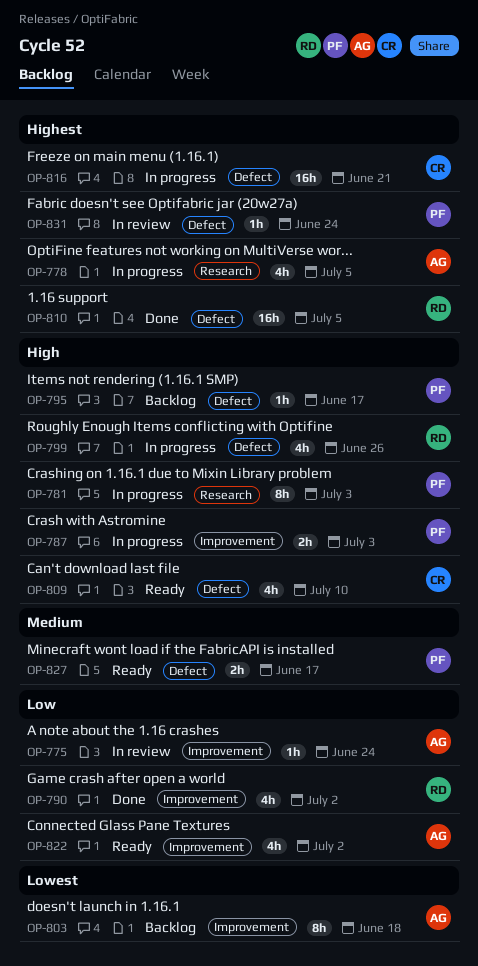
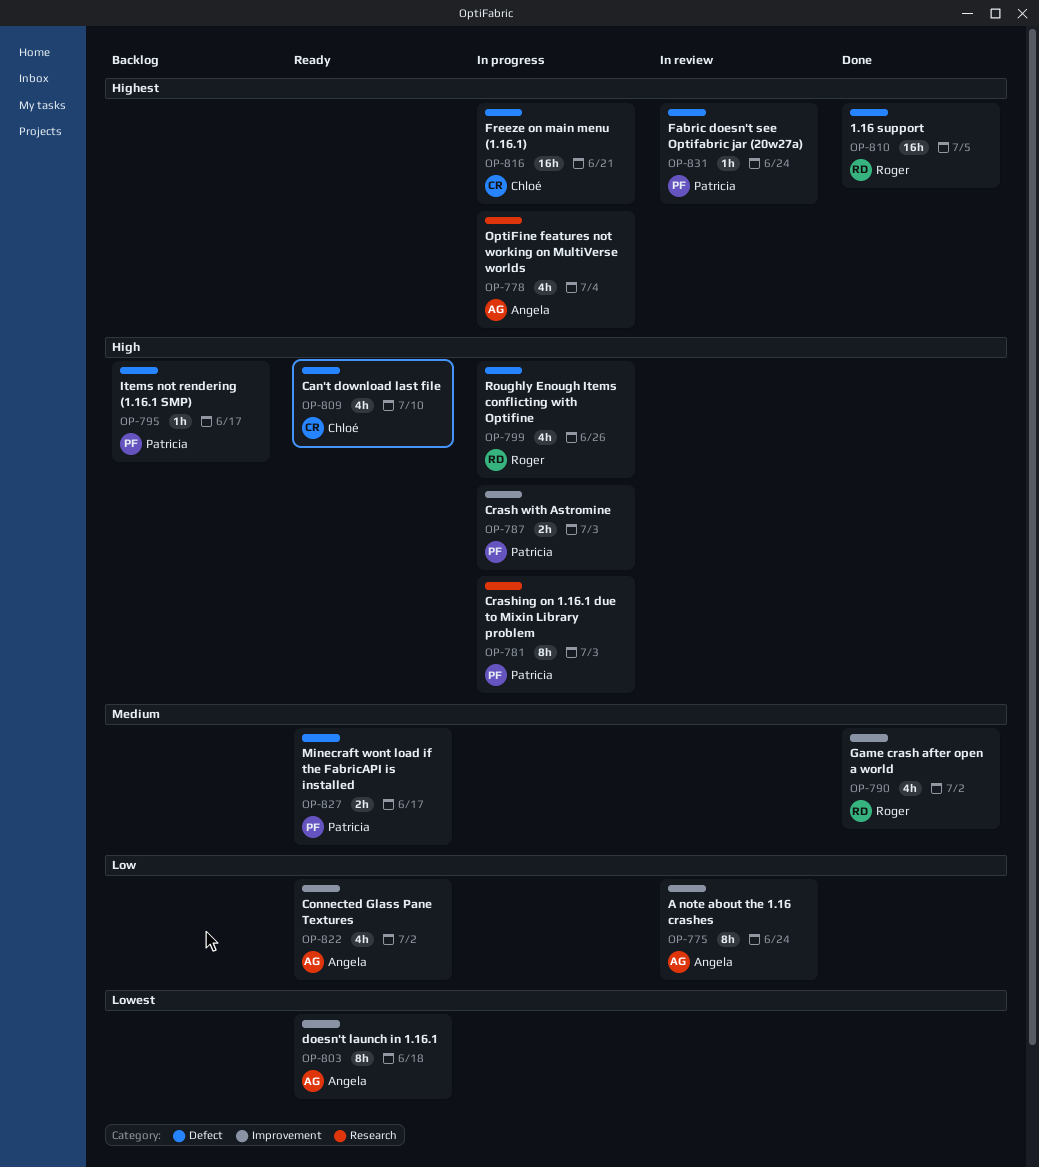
OP-775, estimate: 1h -> 8h
OP-778, due: Jul 5 -> Jul 4
OP-790, priority: Low -> Medium
OP-803, status: Backlog -> Ready

